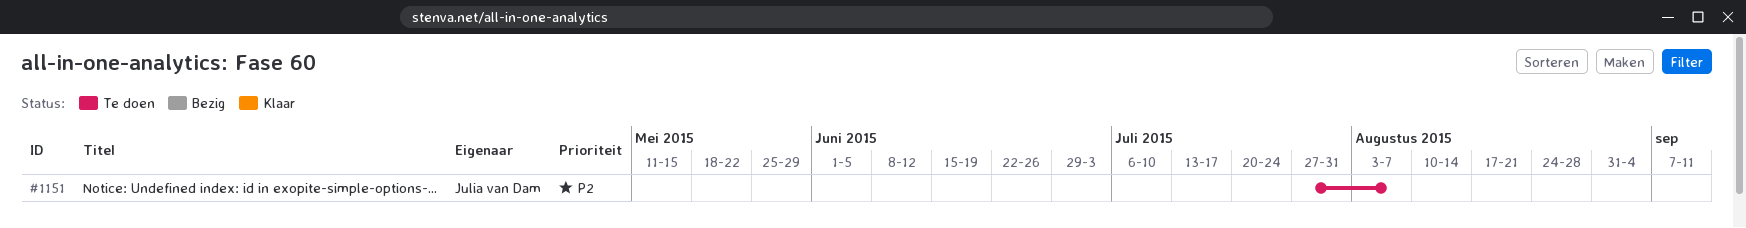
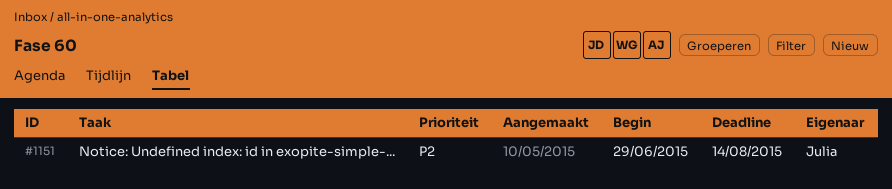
#1151, start: Jul 27 -> Jun 29
#1151, due: Aug 7 -> Aug 14

